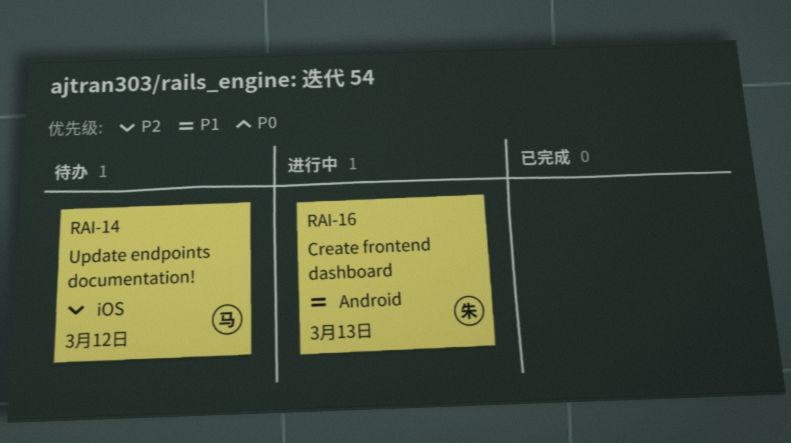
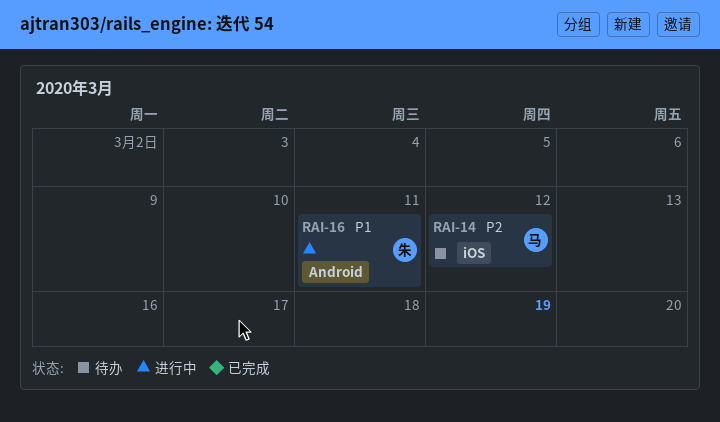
RAI-16, due: Mar 13 -> Mar 11

